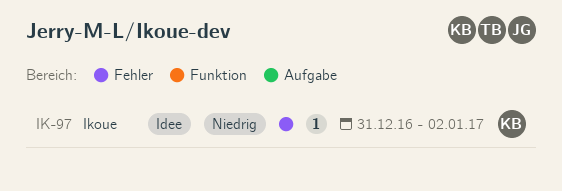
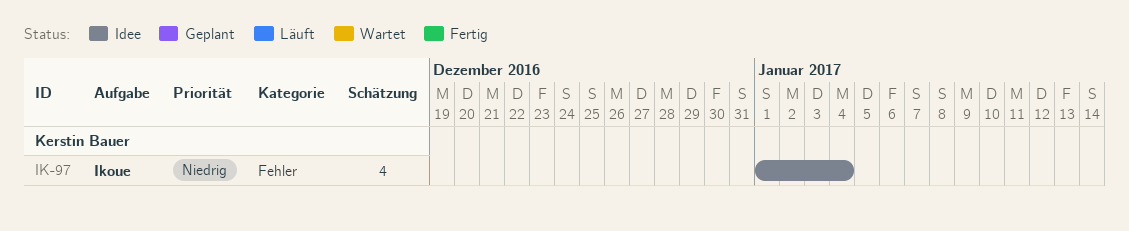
IK-97, estimate: 1 -> 4
IK-97, start: Dec 31 -> Jan 1
IK-97, due: Jan 2 -> Jan 4

